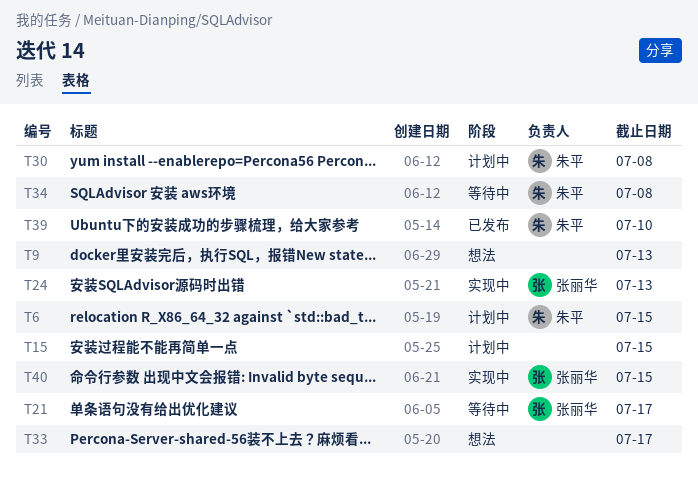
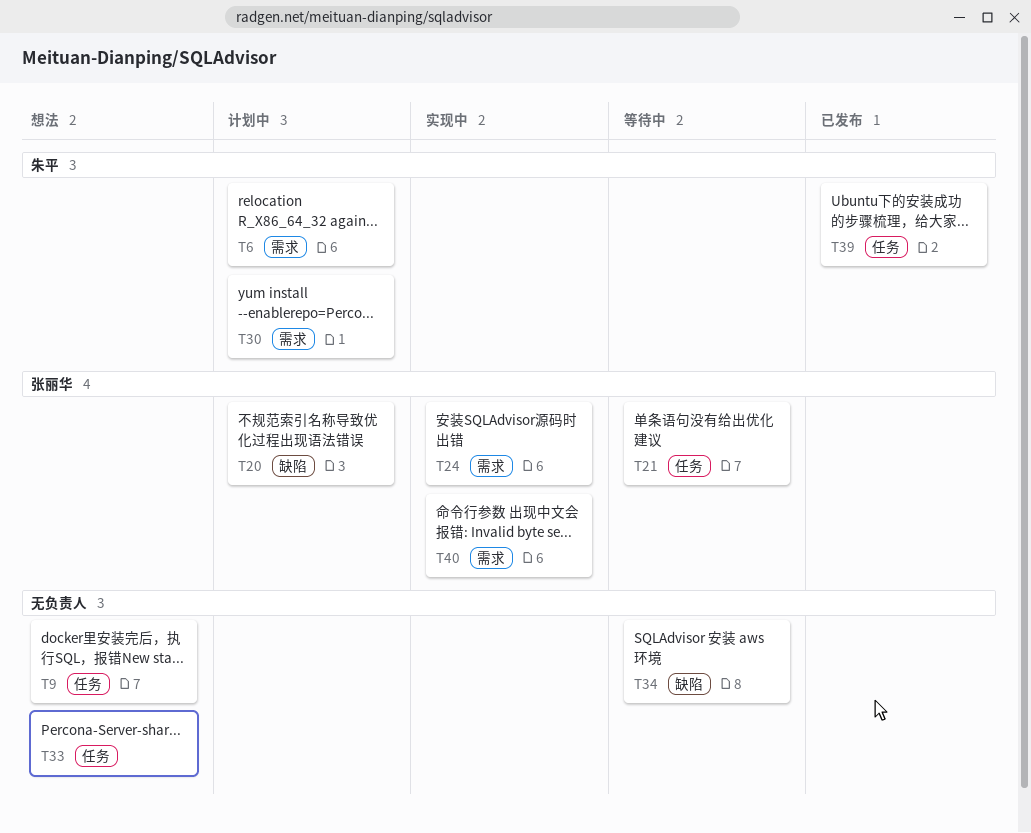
T15: present -> none
T20: none -> present
T34, owner: 朱平 -> none

